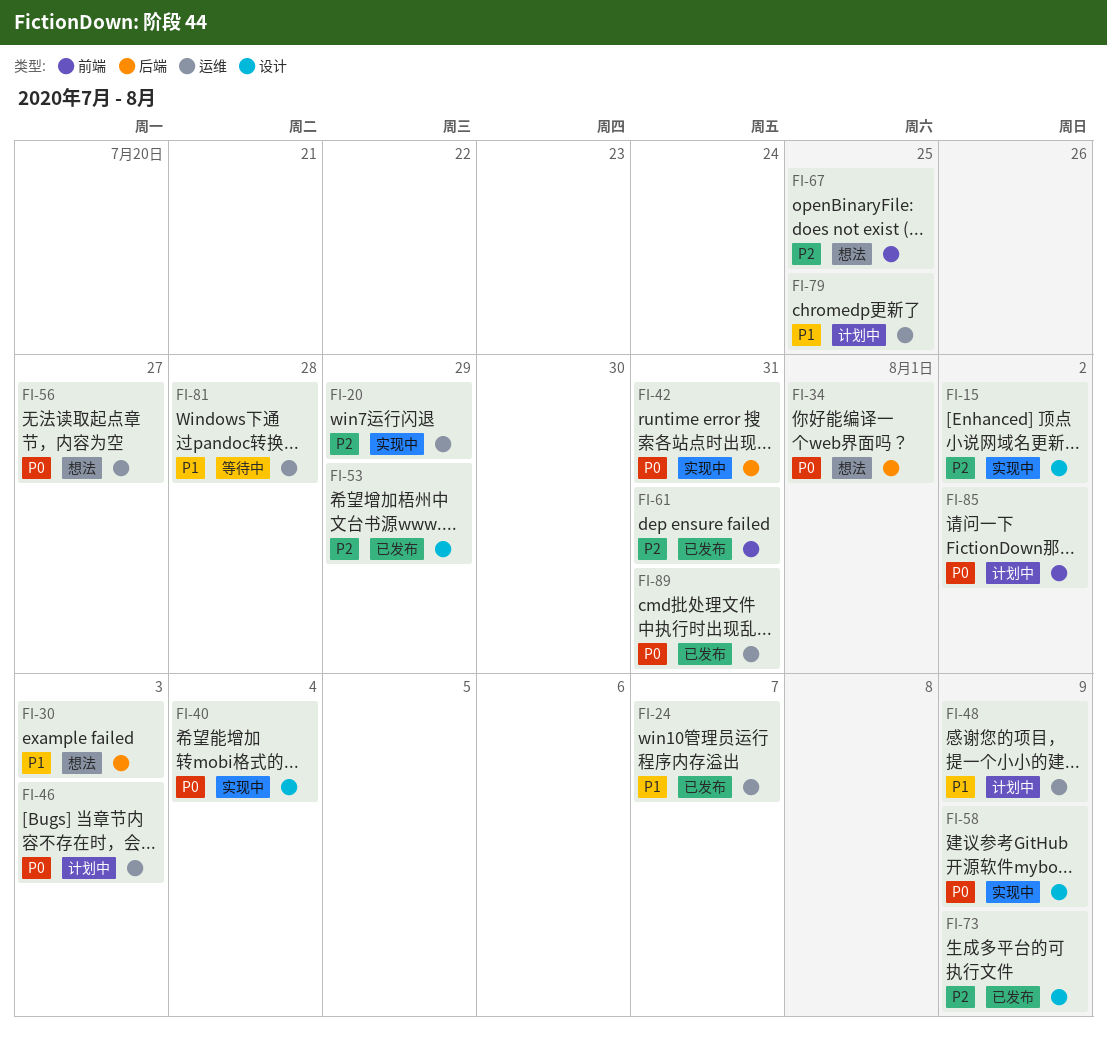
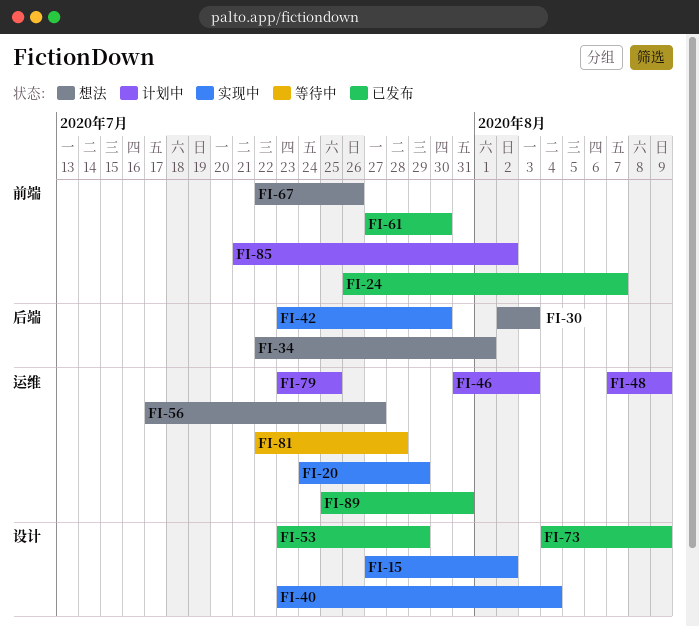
FI-24, label: 运维 -> 前端
FI-42, due: Jul 31 -> Jul 30
FI-58: present -> none
FI-61, due: Jul 31 -> Jul 30
FI-67, due: Jul 25 -> Jul 26

